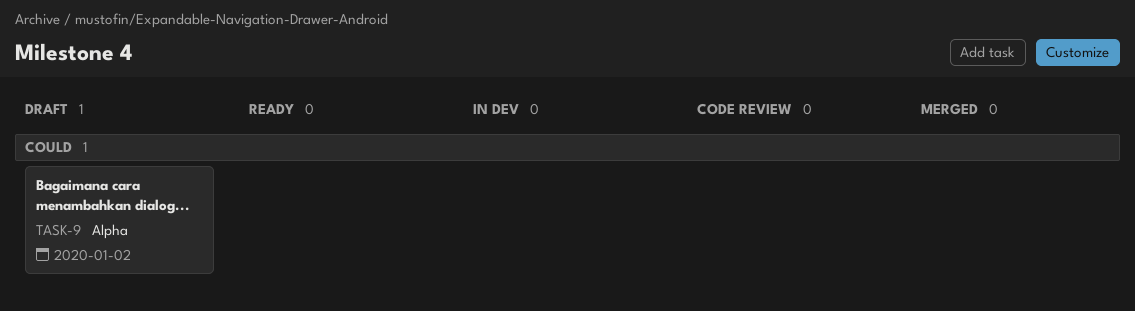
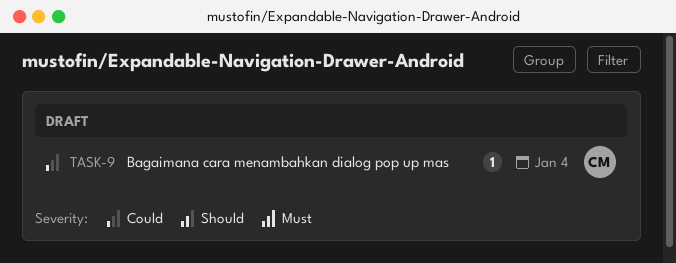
TASK-9, due: Jan 2 -> Jan 4

